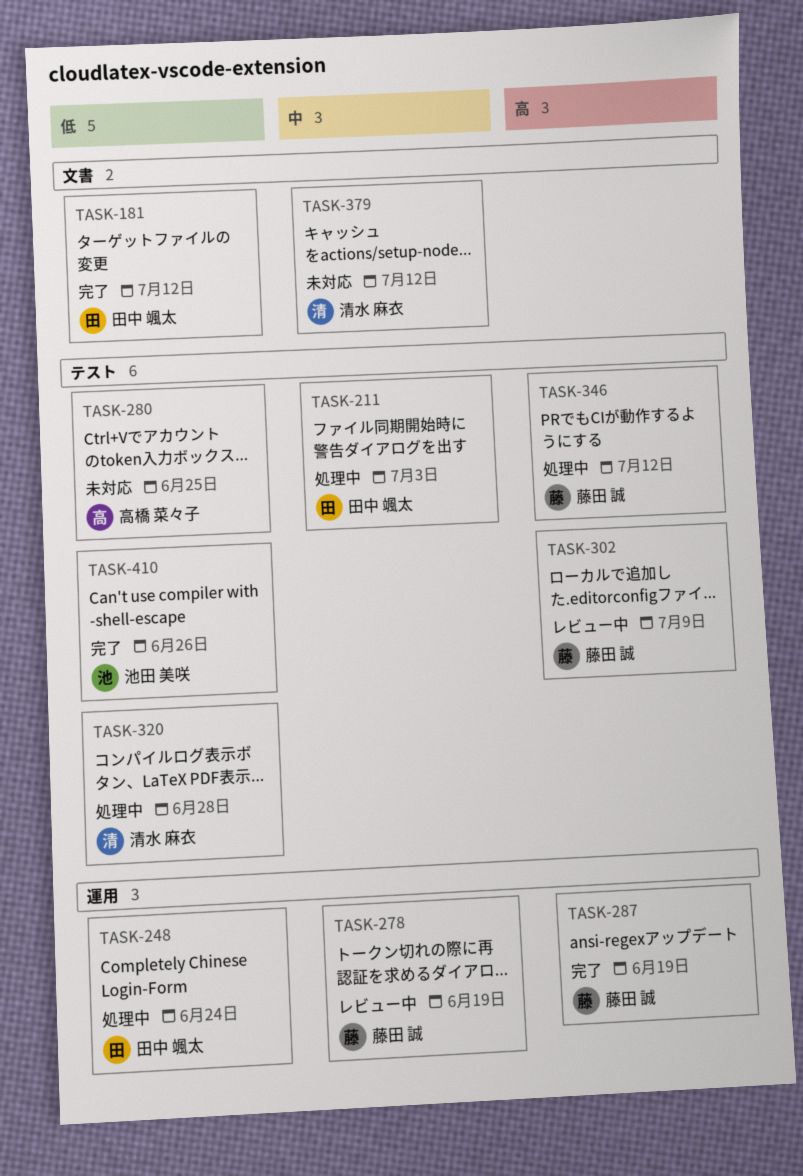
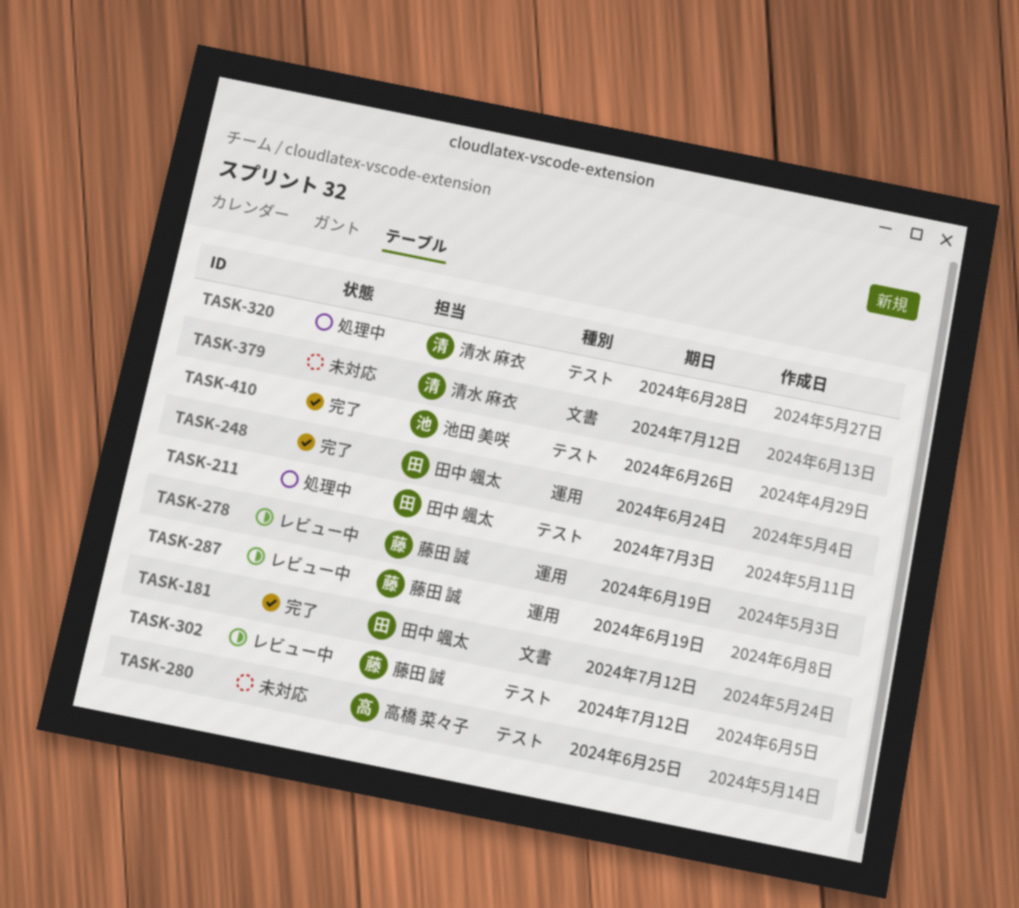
TASK-248, status: 処理中 -> 完了
TASK-287, status: 完了 -> レビュー中
TASK-302, due: Jul 9 -> Jul 12
TASK-346: present -> none

